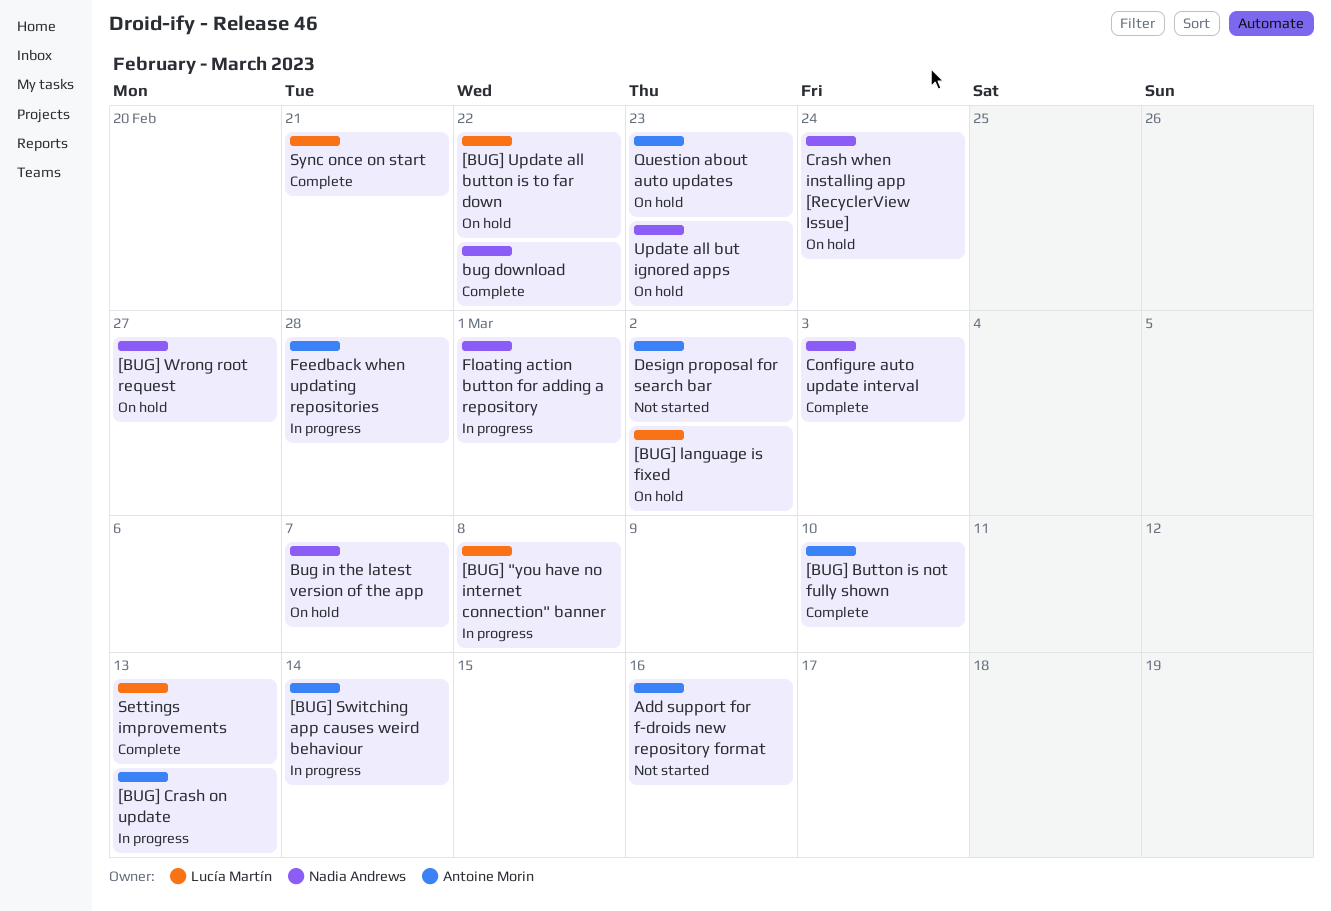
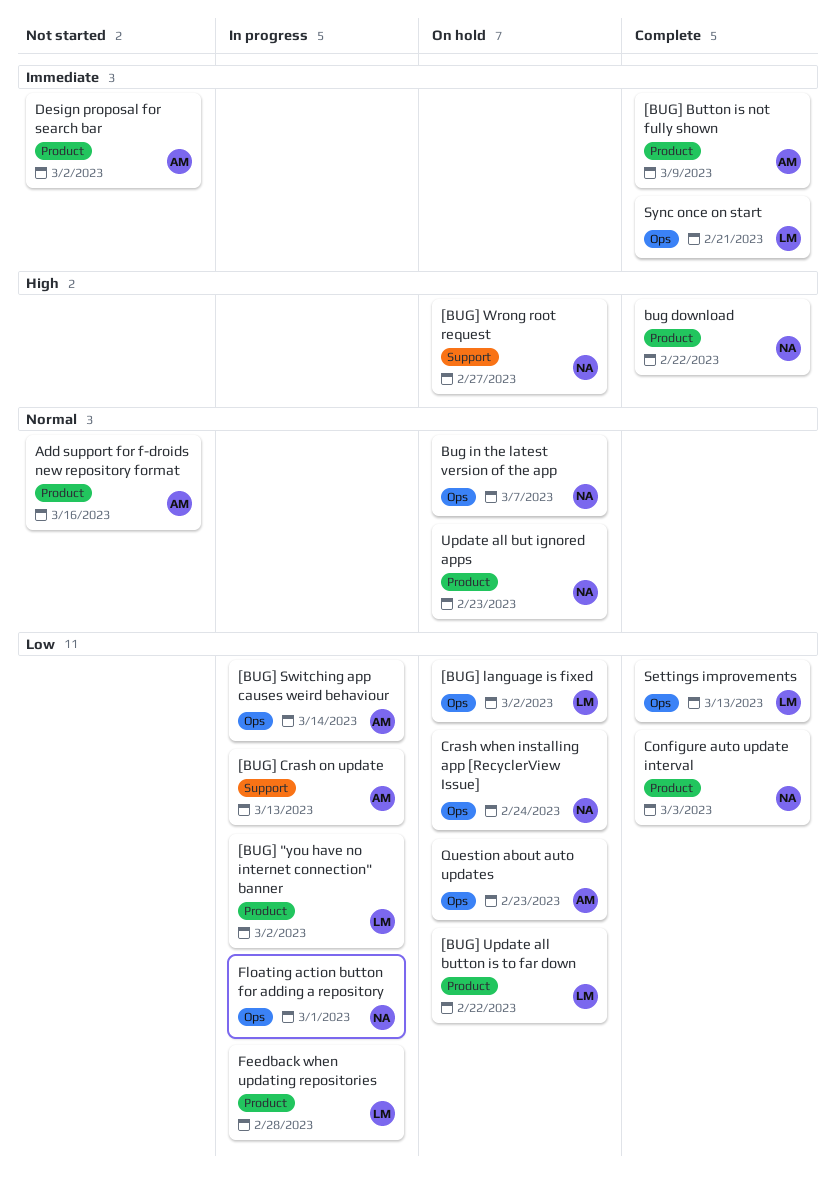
[BUG] "you have no internet connection" banner, due: Mar 8 -> Mar 2
[BUG] Button is not fully shown, due: Mar 10 -> Mar 9
Feedback when updating repositories, owner: Antoine Morin -> Lucía Martín

